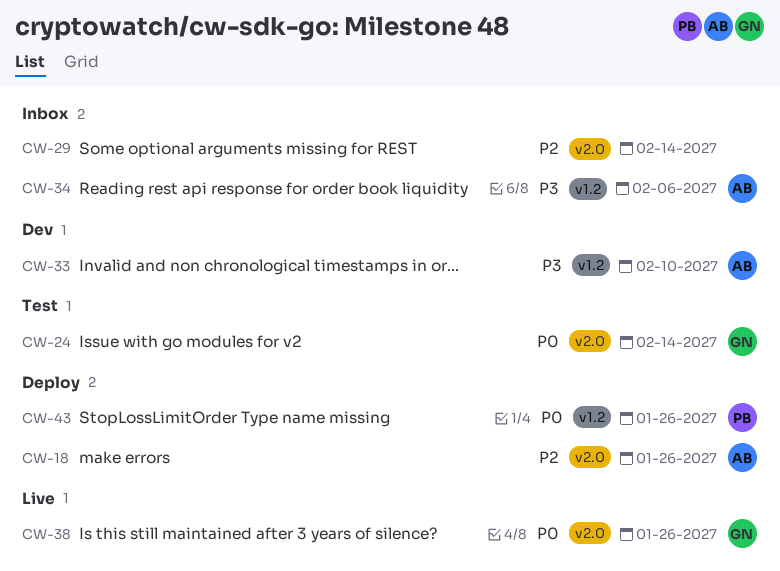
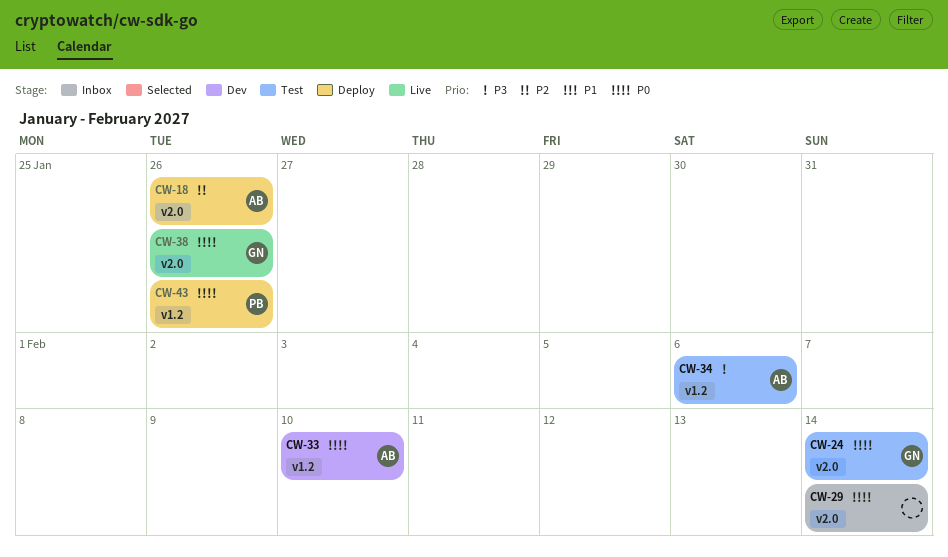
CW-29, priority: P2 -> P0
CW-33, priority: P3 -> P0
CW-34, status: Inbox -> Test

